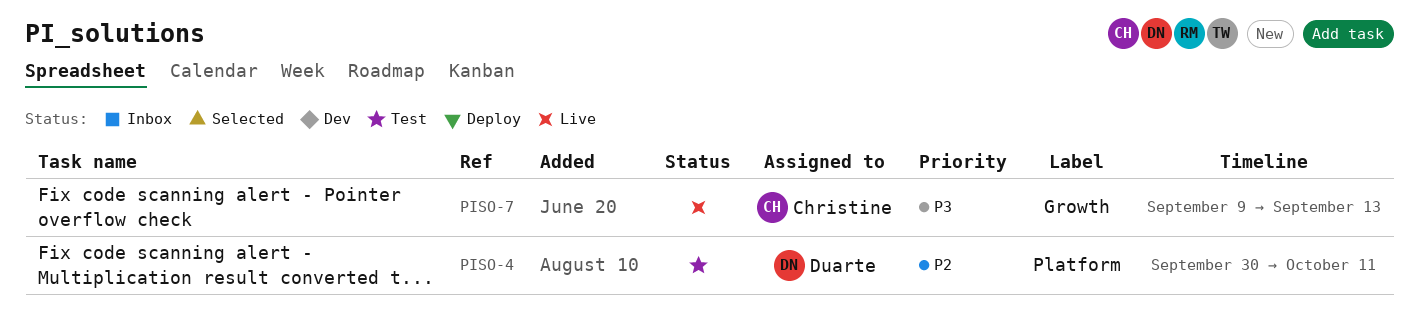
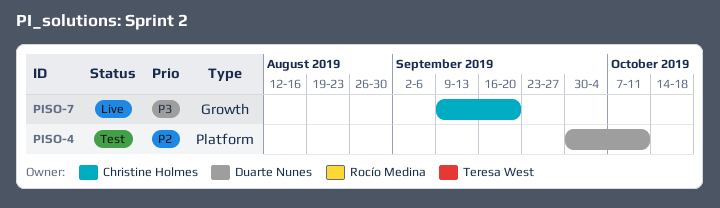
PISO-7, due: Sep 13 -> Sep 20

